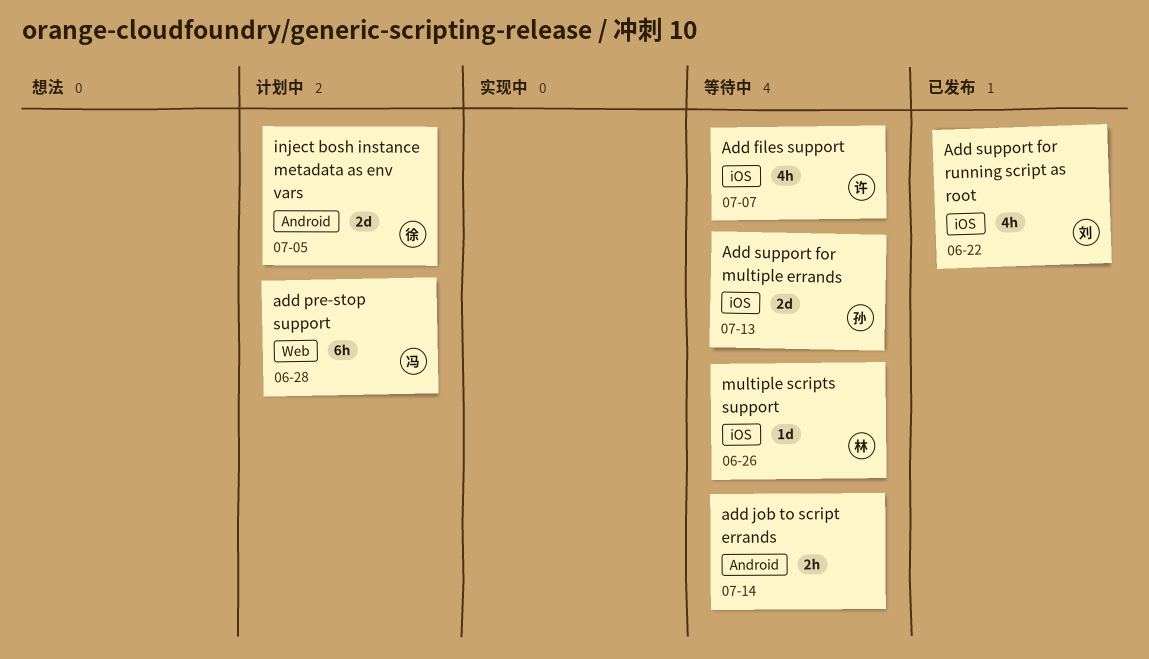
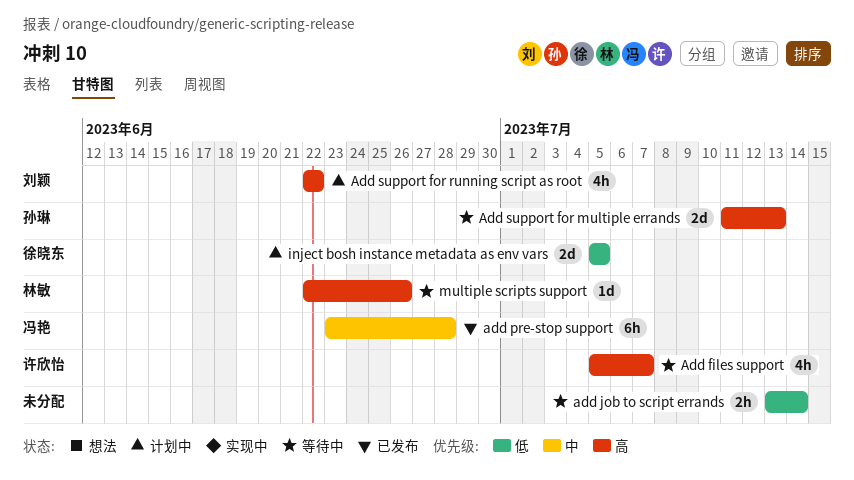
add pre-stop support, status: 计划中 -> 已发布
Add support for running script as root, status: 已发布 -> 计划中

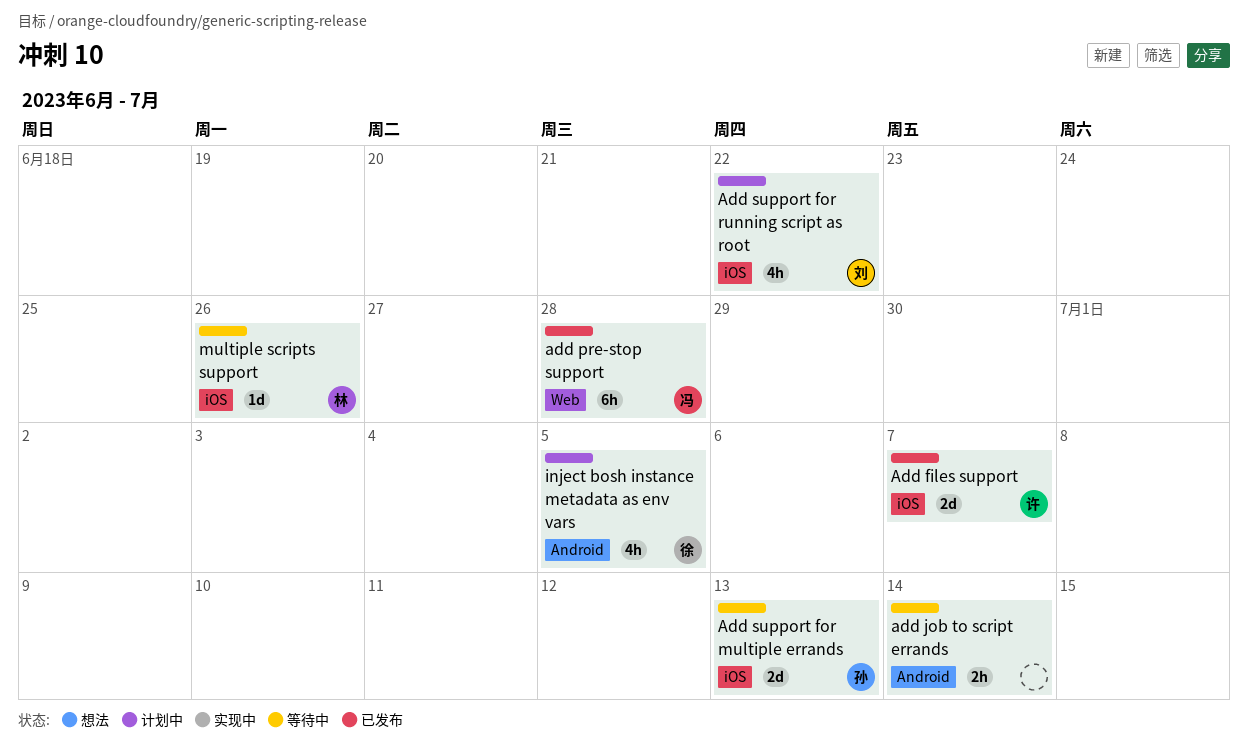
Add files support, status: 等待中 -> 已发布
Add files support, estimate: 4h -> 2d
inject bosh instance metadata as env vars, estimate: 2d -> 4h

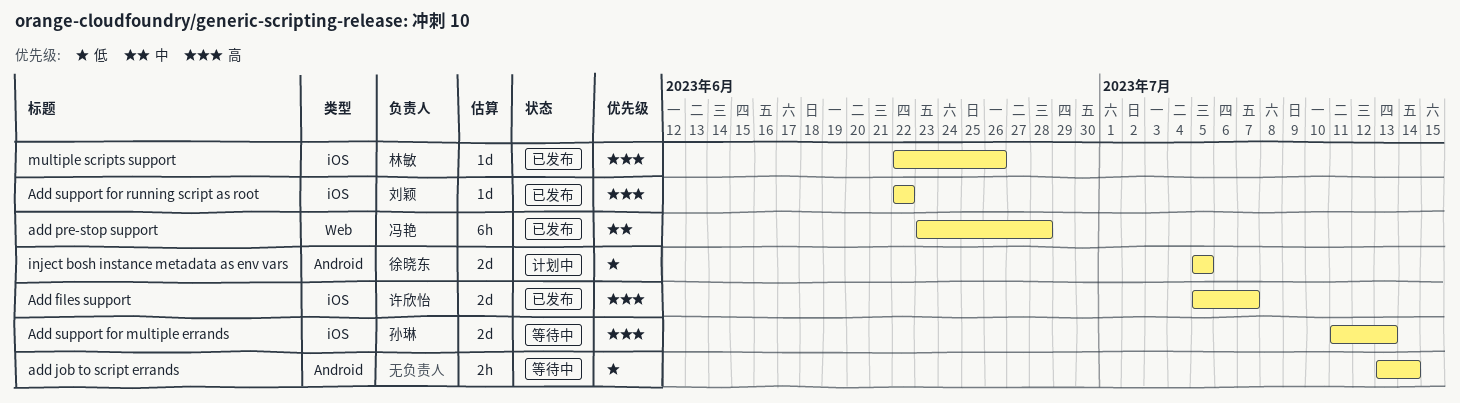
Add support for running script as root, status: 计划中 -> 已发布
Add support for running script as root, estimate: 4h -> 1d
inject bosh instance metadata as env vars, estimate: 4h -> 2d
multiple scripts support, status: 等待中 -> 已发布

